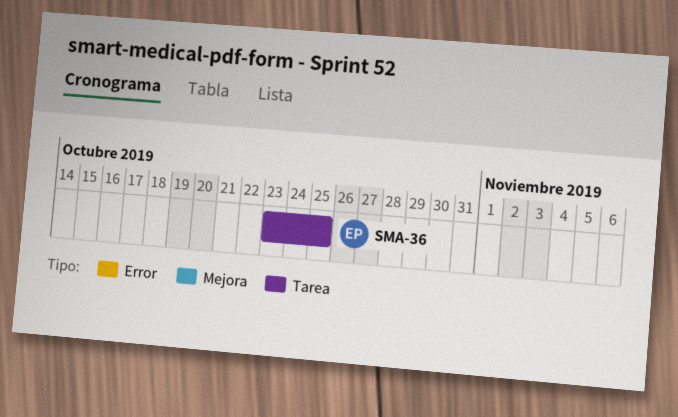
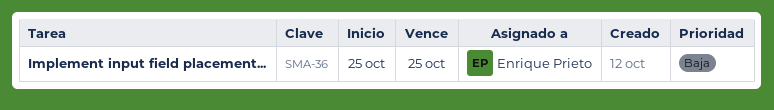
SMA-36, start: Oct 23 -> Oct 25

